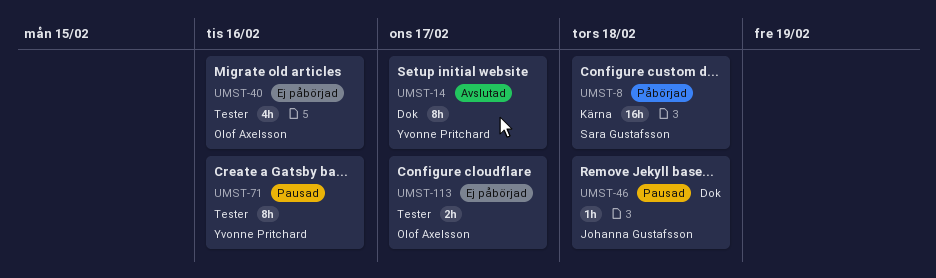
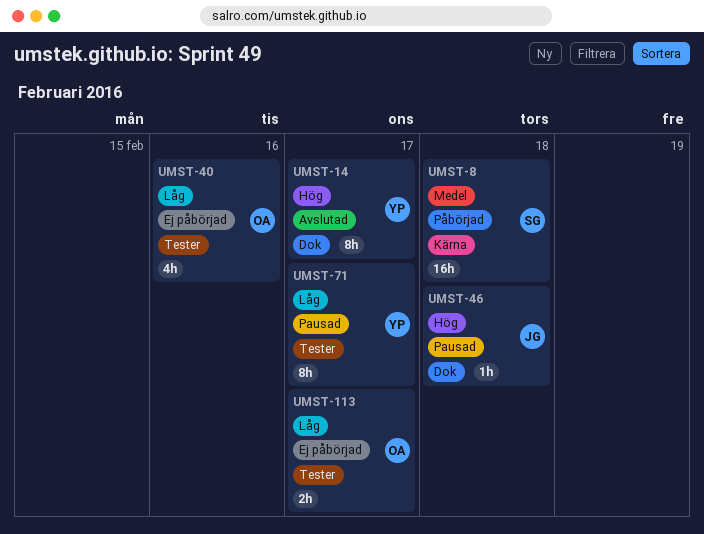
UMST-71, due: Feb 16 -> Feb 17

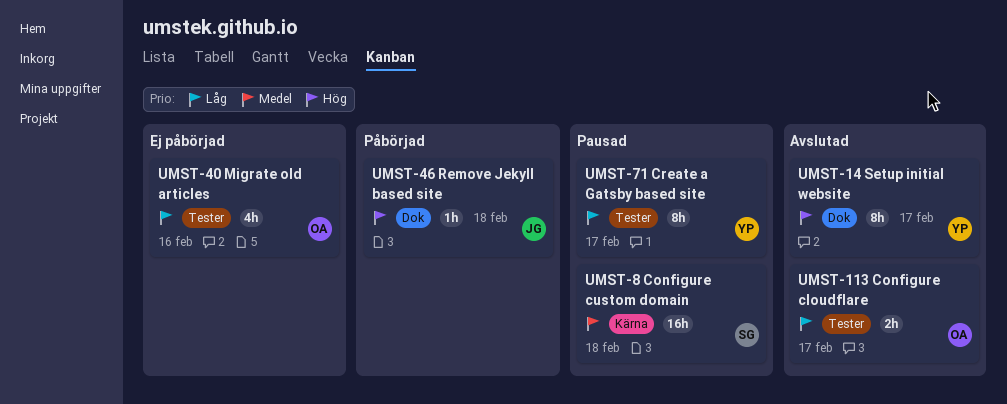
UMST-8, status: Påbörjad -> Pausad
UMST-46, status: Pausad -> Påbörjad
UMST-113, status: Ej påbörjad -> Avslutad

